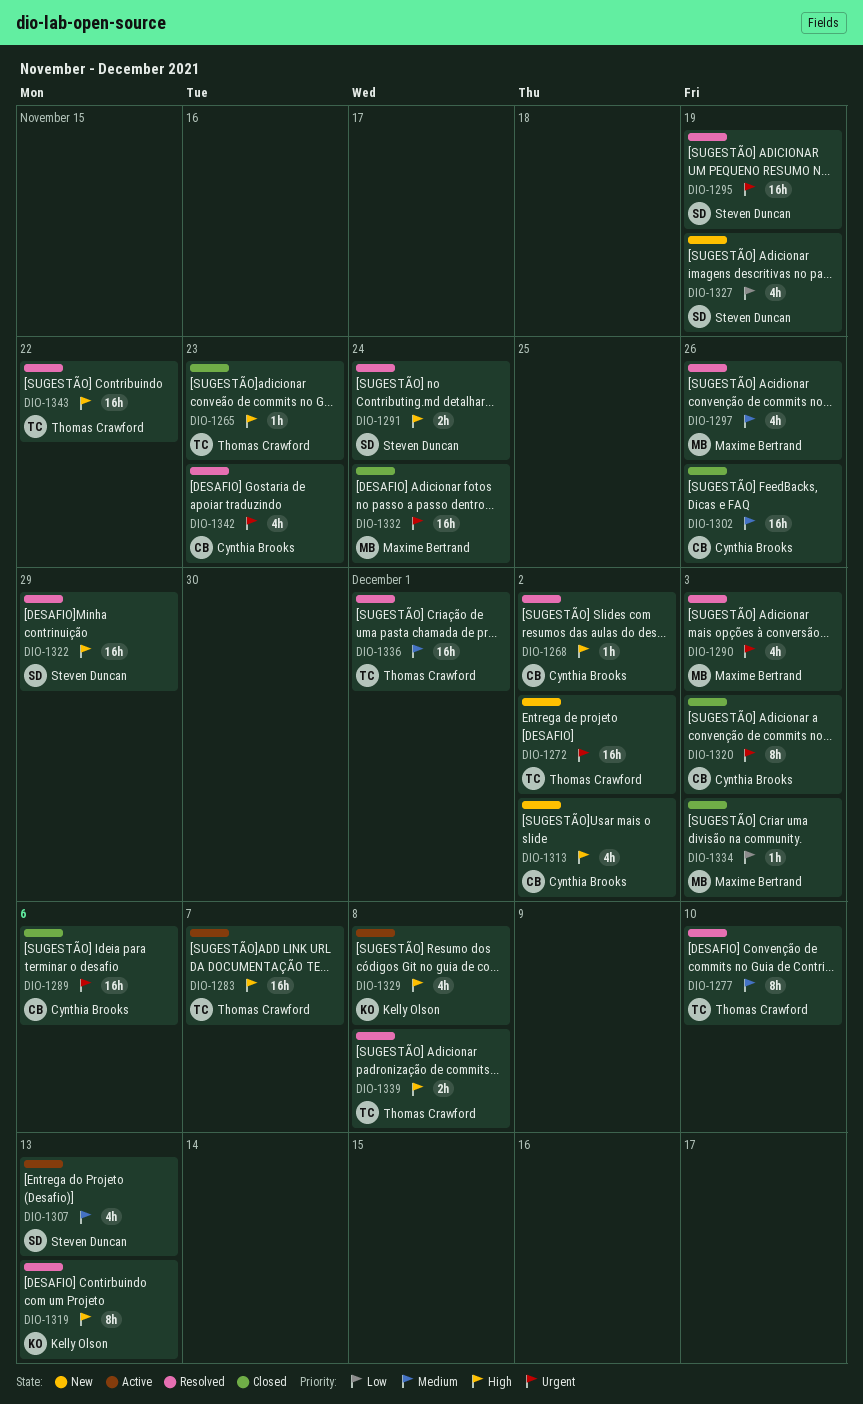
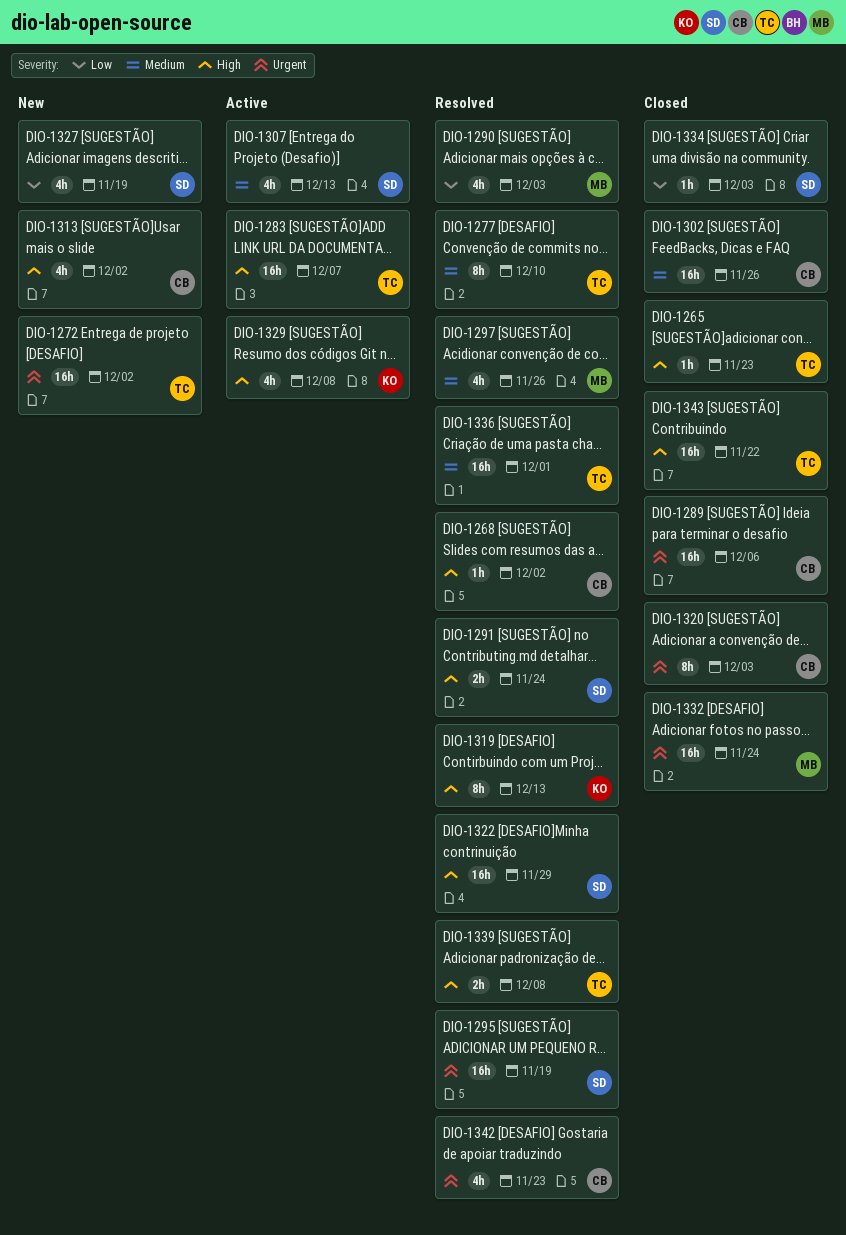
DIO-1290, priority: Urgent -> Low
DIO-1334, owner: Maxime Bertrand -> Steven Duncan
DIO-1343, status: Resolved -> Closed

